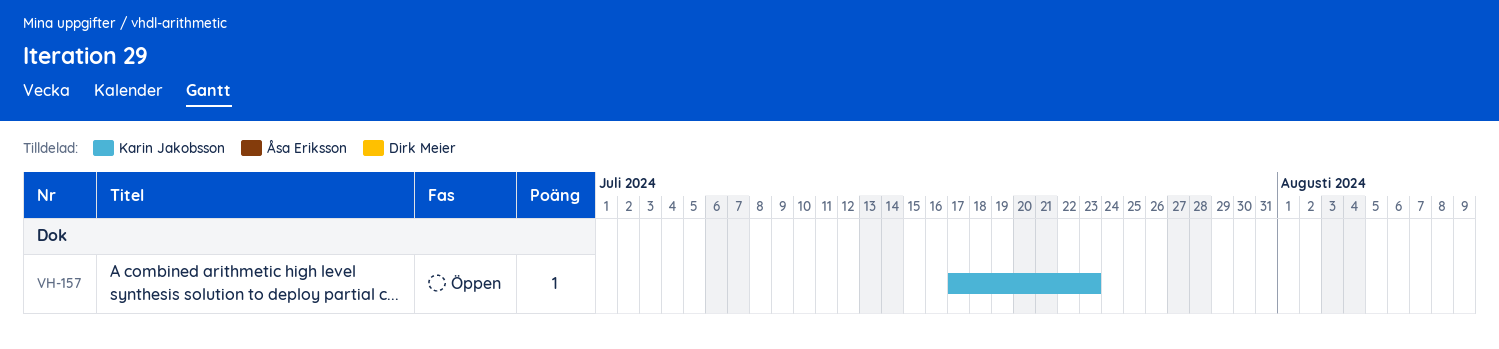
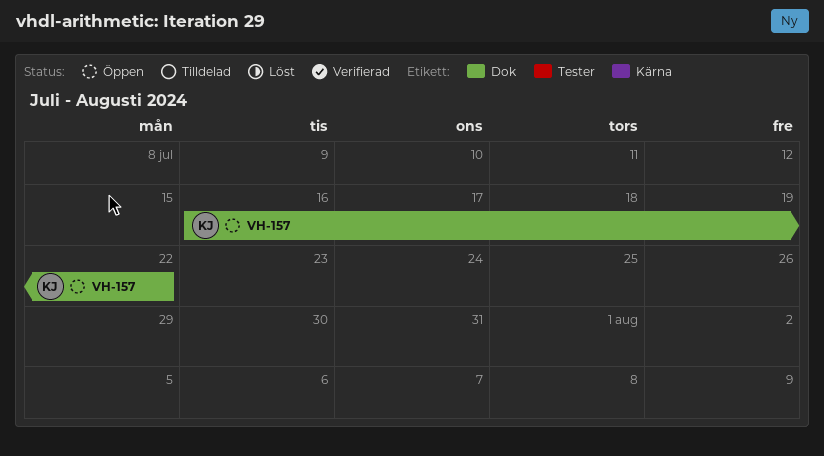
VH-157, start: Jul 17 -> Jul 16
VH-157, due: Jul 23 -> Jul 22

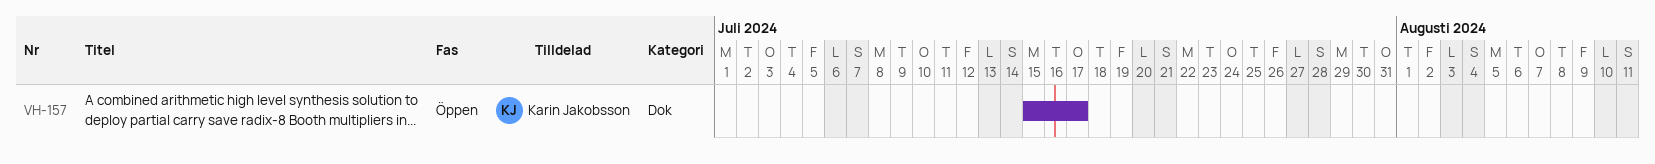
VH-157, start: Jul 16 -> Jul 15
VH-157, due: Jul 22 -> Jul 17

